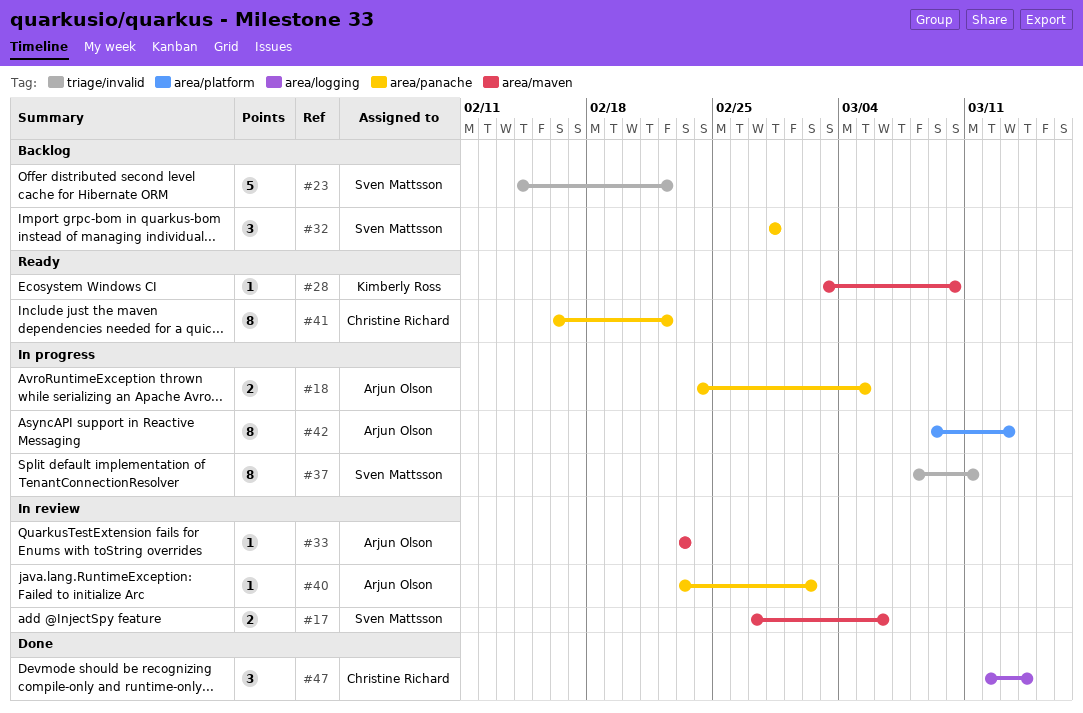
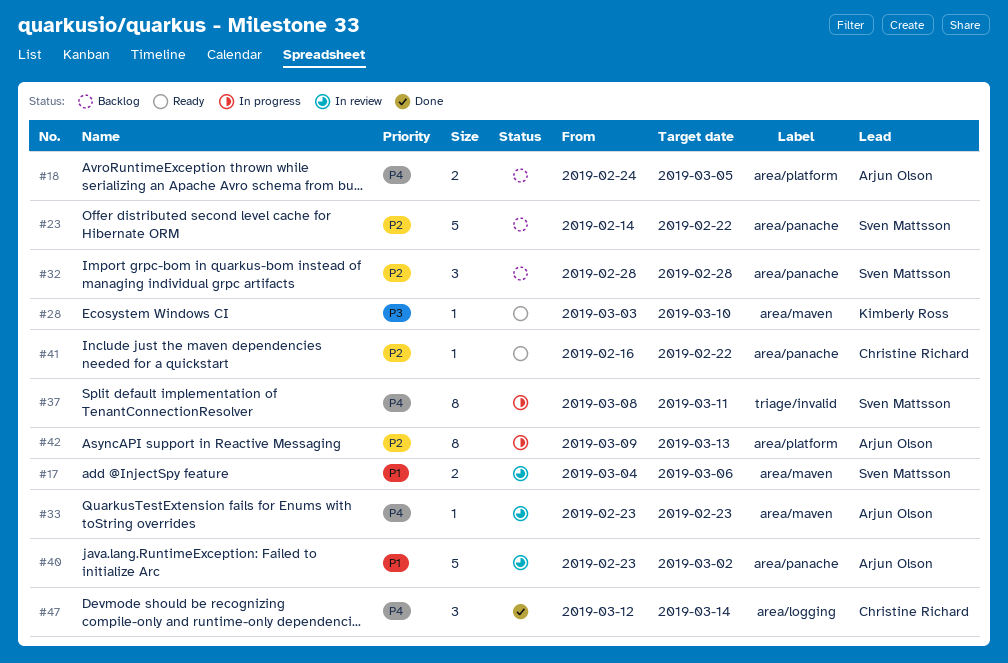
#17, start: Feb 27 -> Mar 4
#18, status: In progress -> Backlog
#18, label: area/panache -> area/platform
#23, label: triage/invalid -> area/panache
#40, estimate: 1 -> 5
#41, estimate: 8 -> 1

